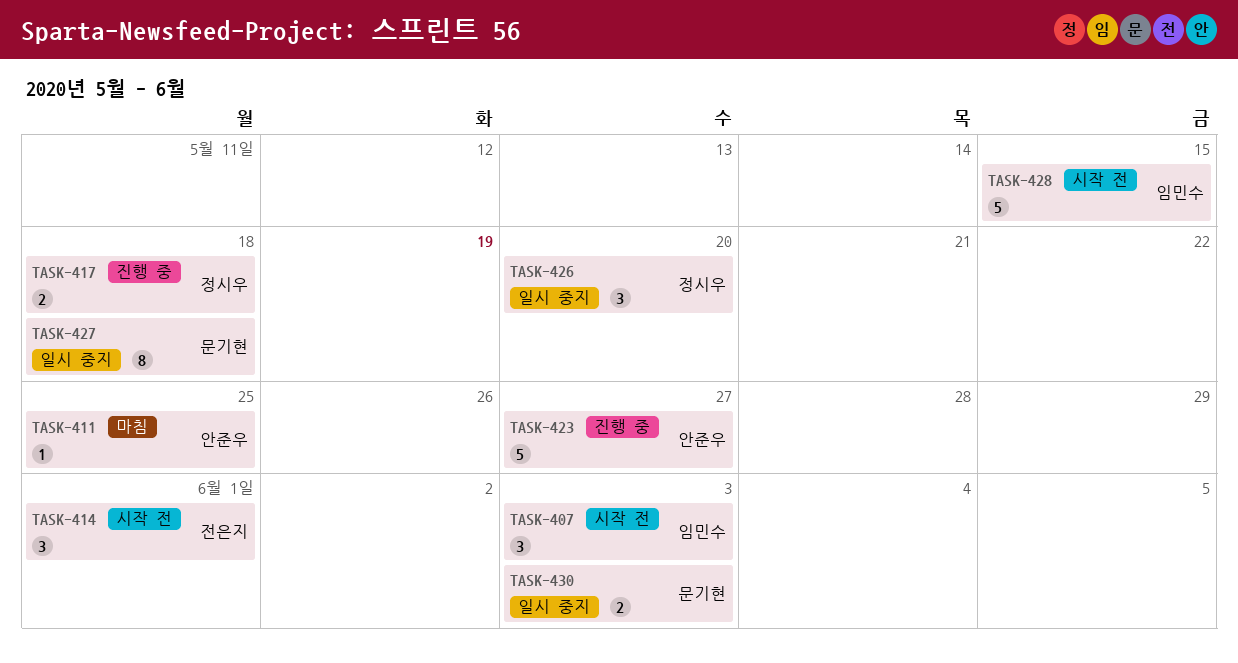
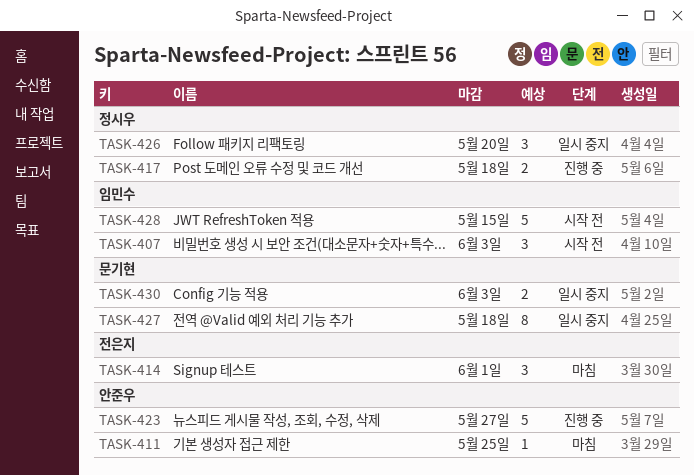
TASK-414, status: 시작 전 -> 마침

